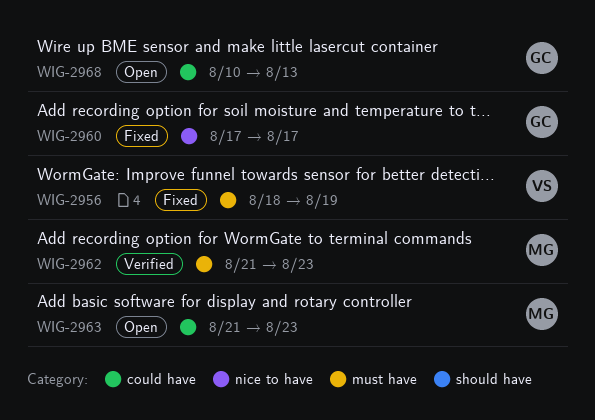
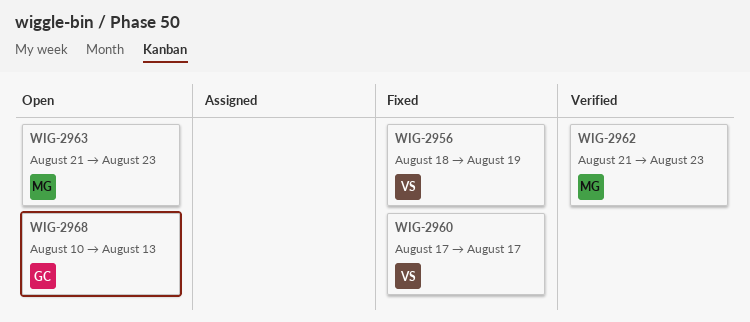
WIG-2960, owner: GC -> VS

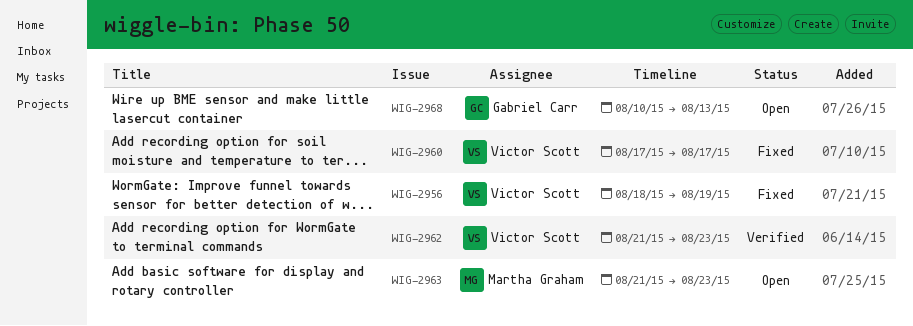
WIG-2962, owner: Martha Graham -> Victor Scott

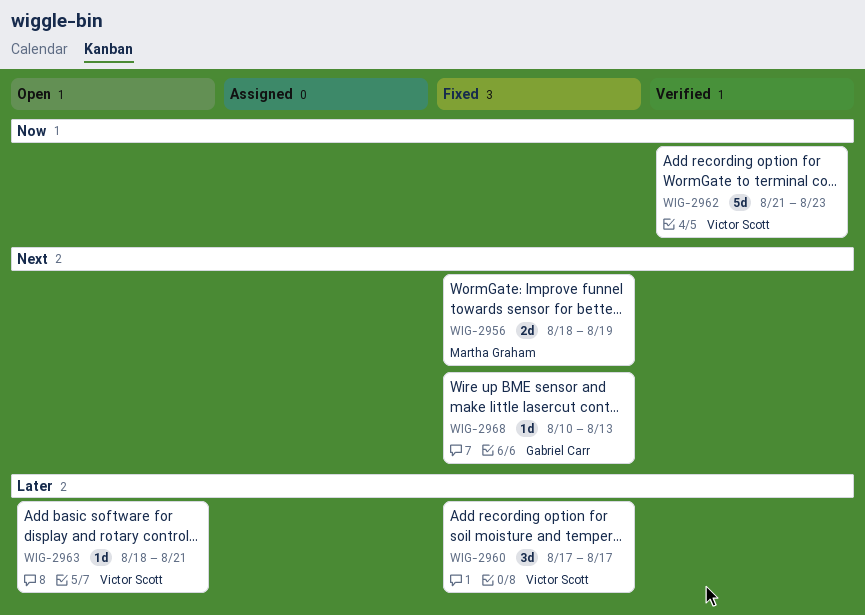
WIG-2956, owner: Victor Scott -> Martha Graham
WIG-2963, owner: Martha Graham -> Victor Scott
WIG-2963, start: Aug 21 -> Aug 18
WIG-2963, due: Aug 23 -> Aug 21
WIG-2968, status: Open -> Fixed

